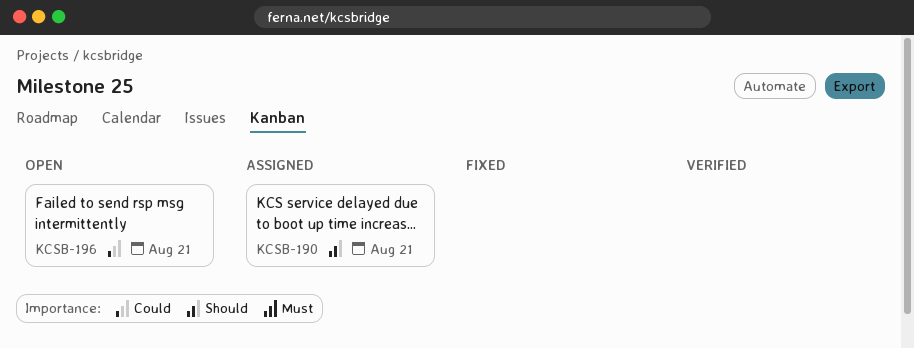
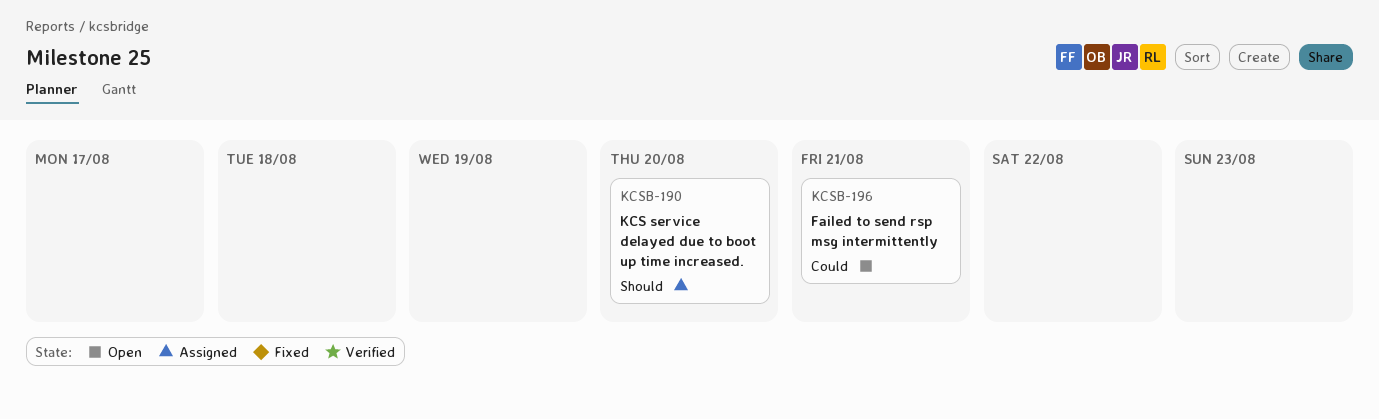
KCSB-190, due: Aug 21 -> Aug 20

